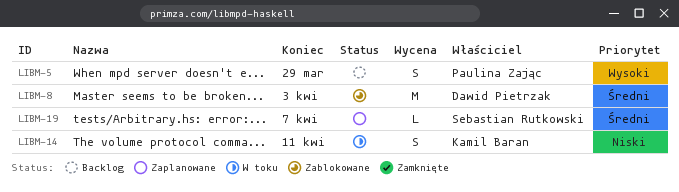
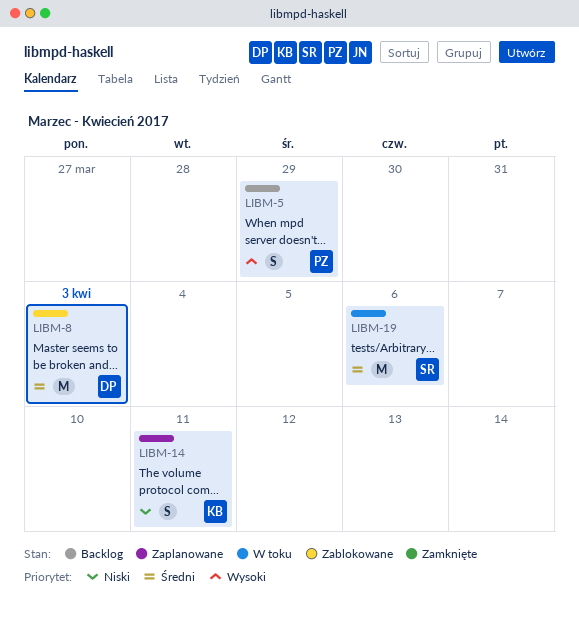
LIBM-14, status: W toku -> Zaplanowane
LIBM-19, status: Zaplanowane -> W toku
LIBM-19, estimate: L -> M
LIBM-19, due: Apr 7 -> Apr 6

